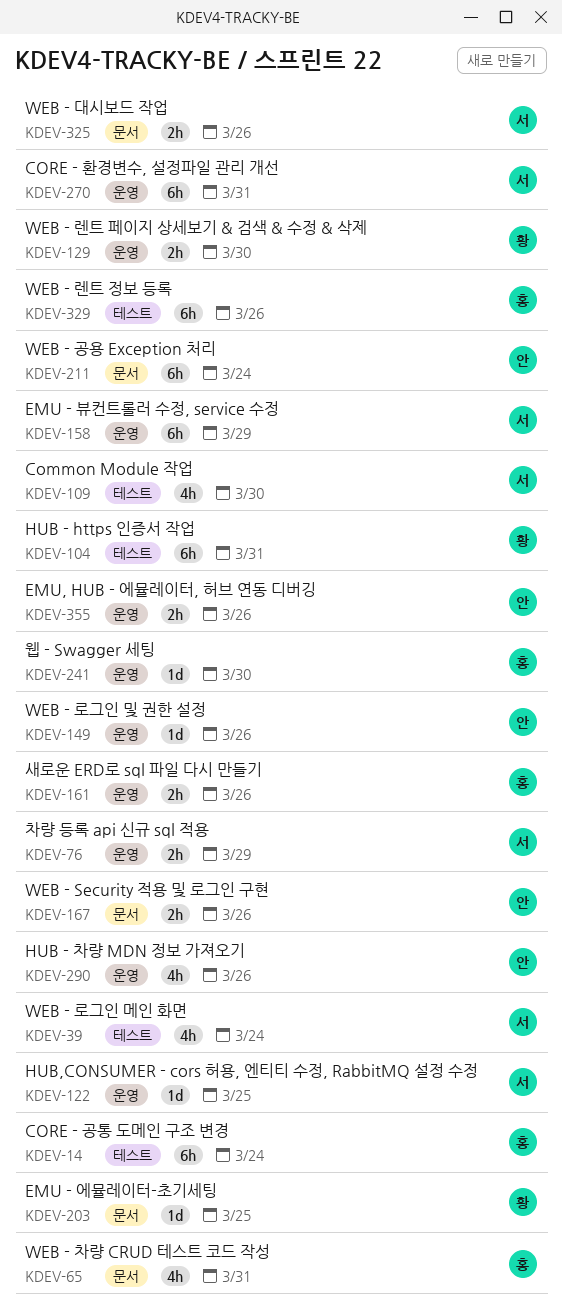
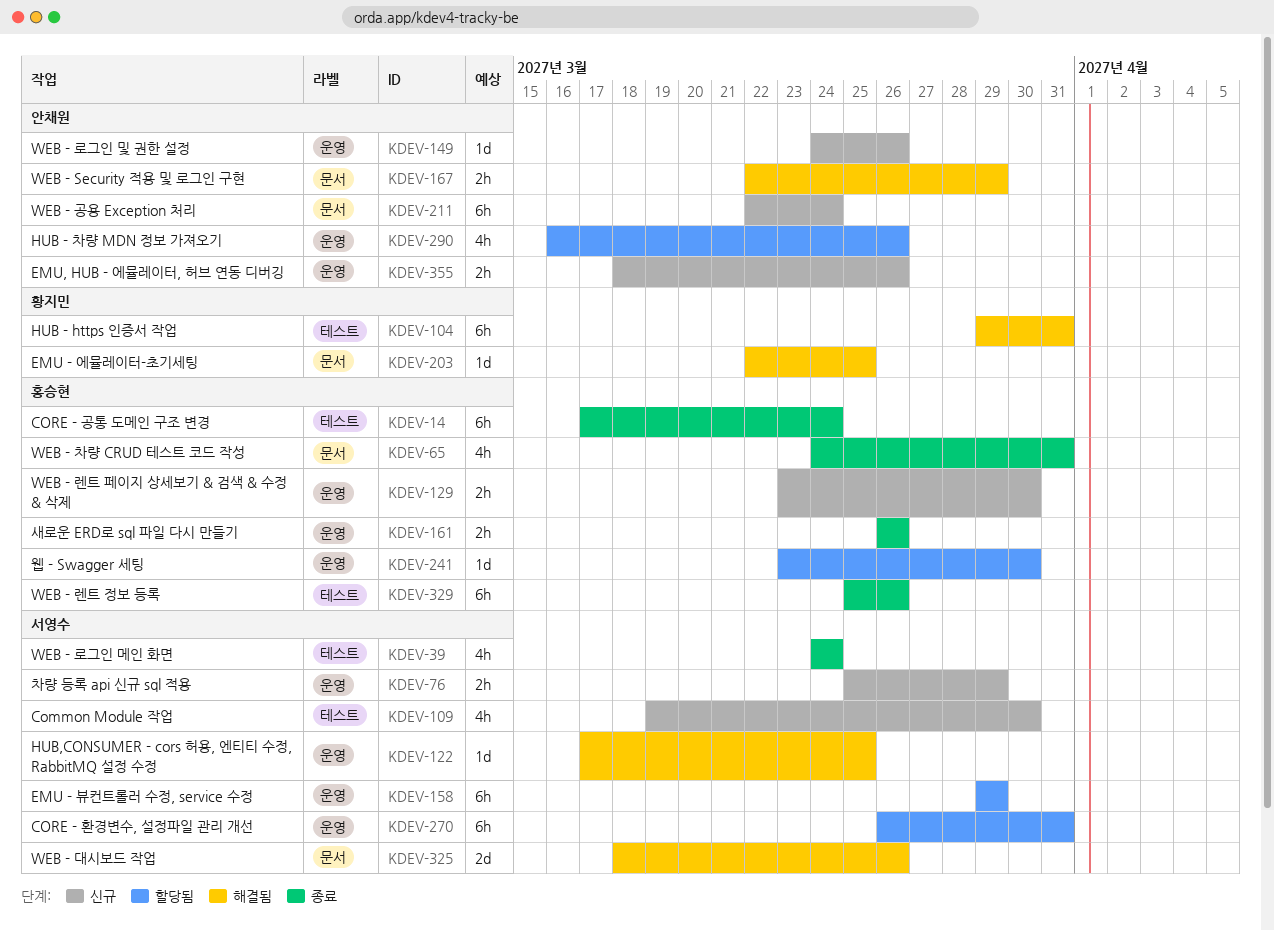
KDEV-129, owner: 황지민 -> 홍승현
KDEV-167, due: Mar 26 -> Mar 29
KDEV-325, estimate: 2h -> 2d

